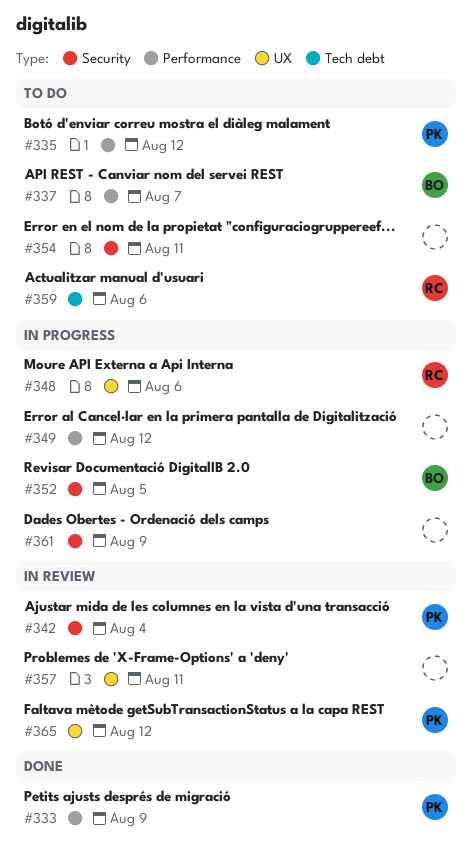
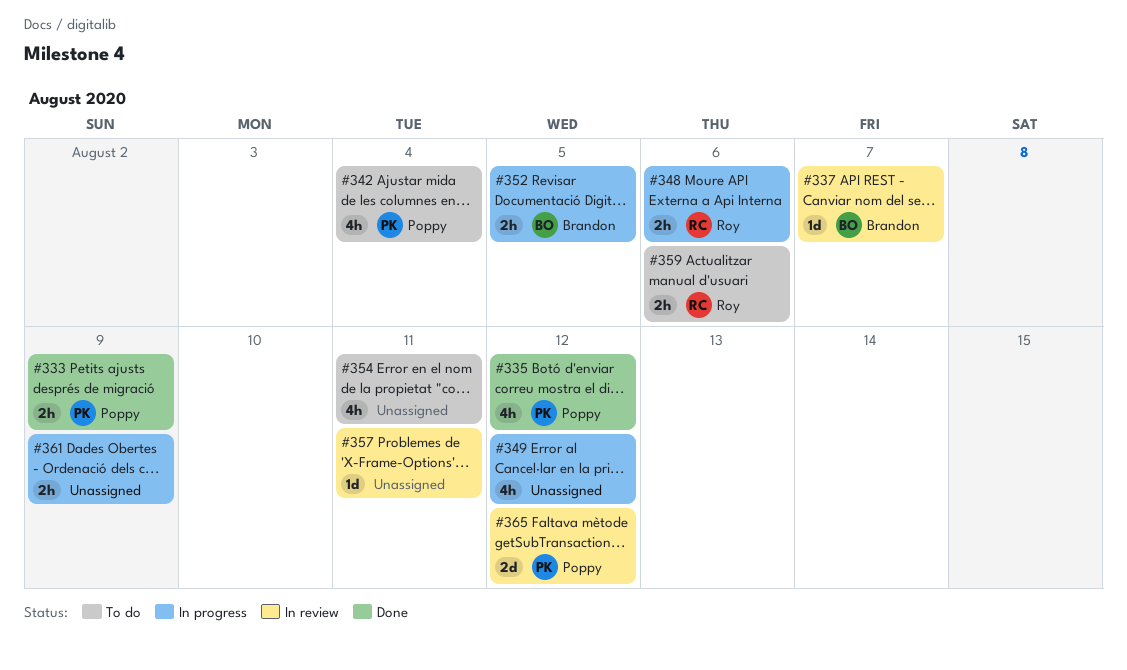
#335, status: To do -> Done
#337, status: To do -> In review
#342, status: In review -> To do

